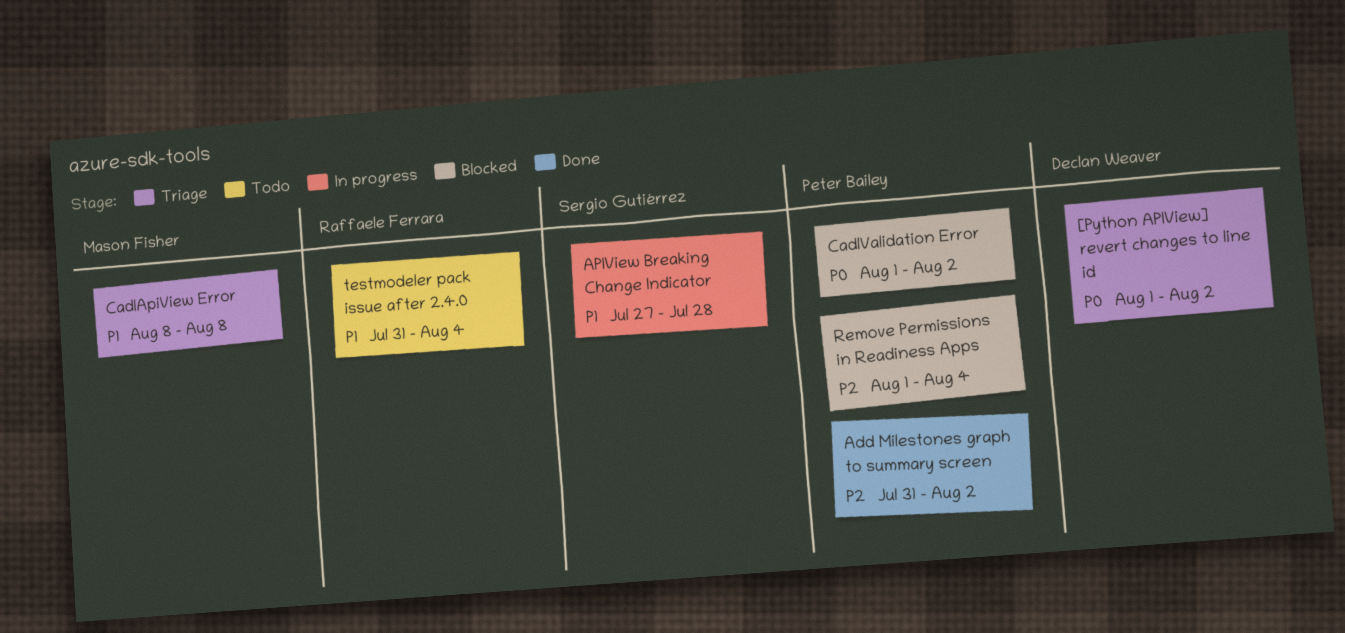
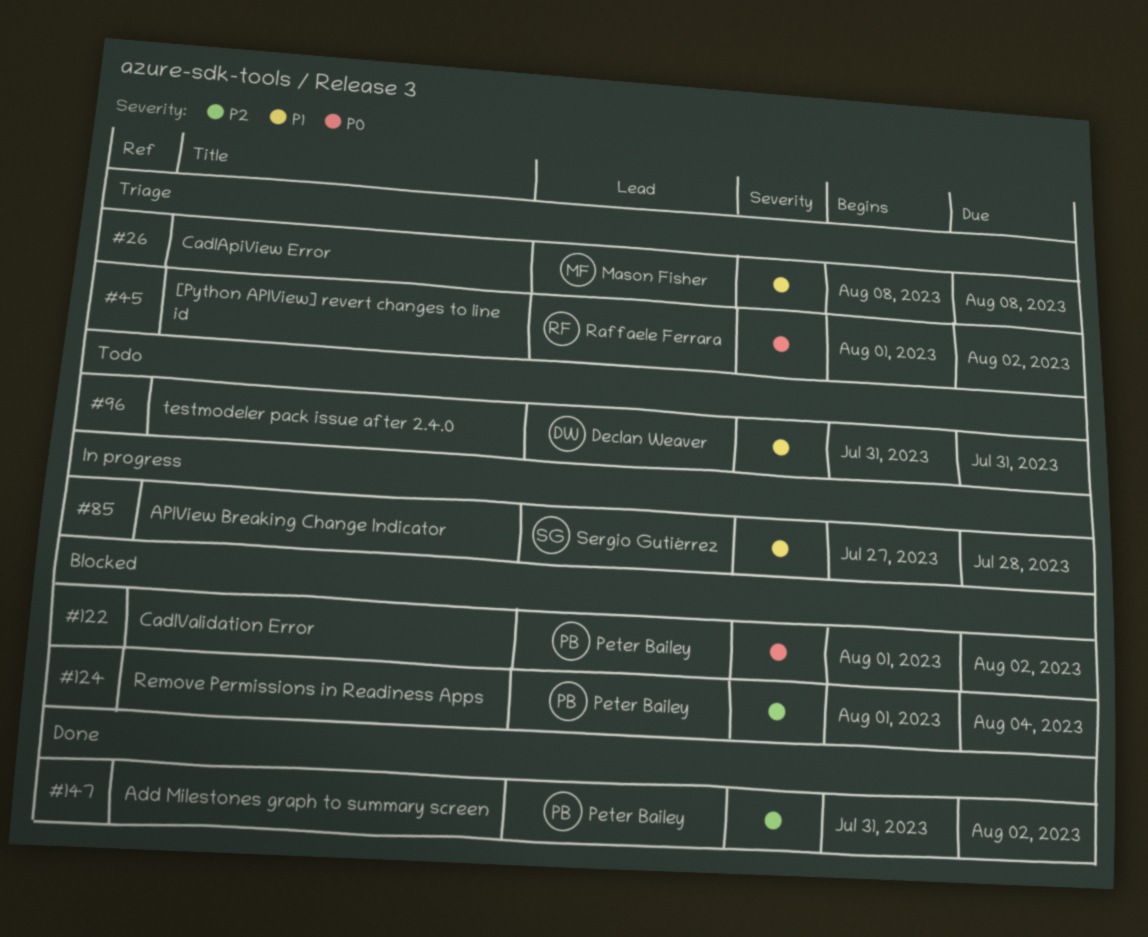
[Python APIView] revert changes to line id, owner: Declan Weaver -> Raffaele Ferrara
testmodeler pack issue after 2.4.0, owner: Raffaele Ferrara -> Declan Weaver
testmodeler pack issue after 2.4.0, due: Aug 4 -> Jul 31

